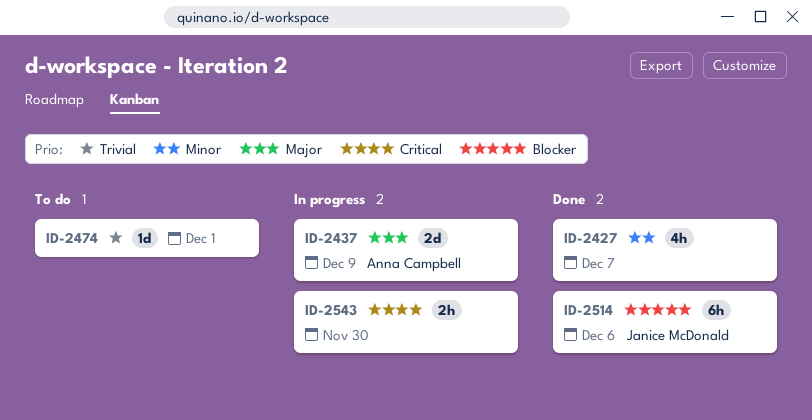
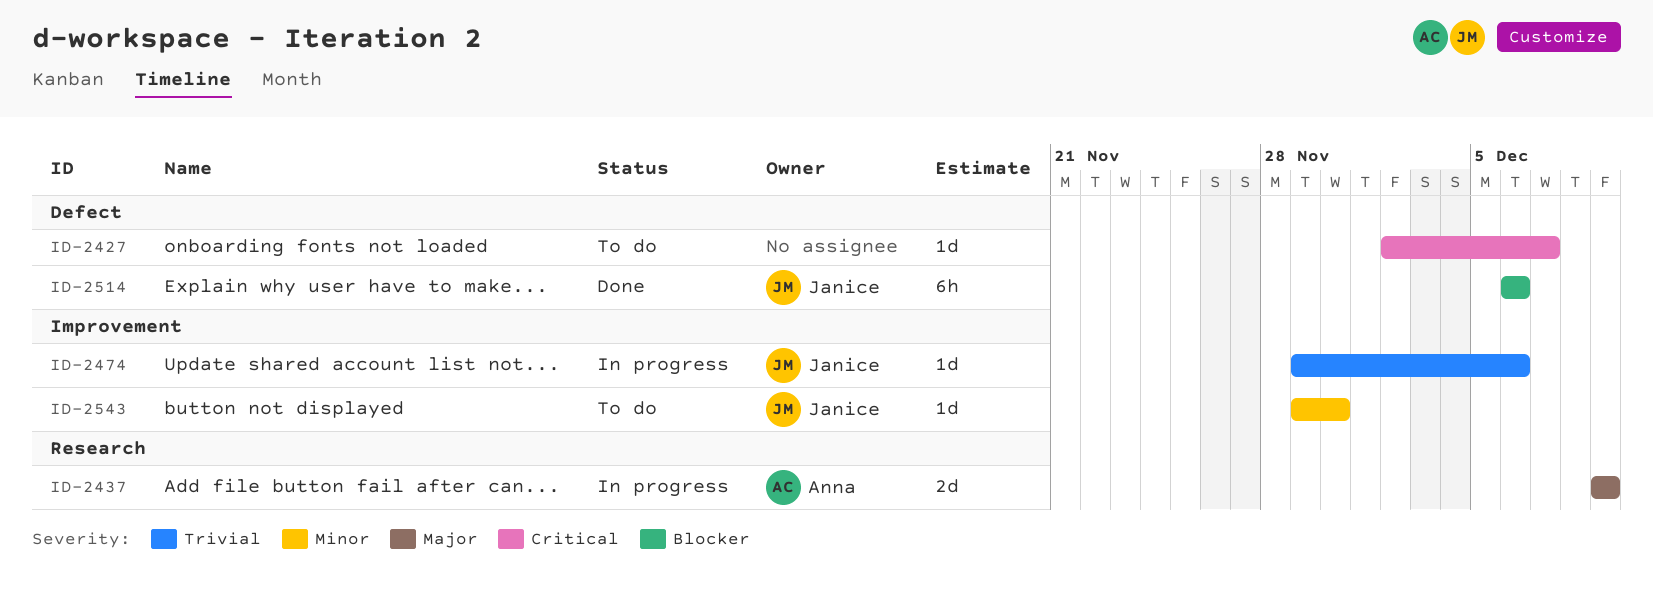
ID-2427, status: Done -> To do
ID-2427, priority: Minor -> Critical
ID-2427, estimate: 4h -> 1d
ID-2474, status: To do -> In progress
ID-2474, owner: none -> Janice McDonald
ID-2474, due: Dec 1 -> Dec 6
ID-2543, status: In progress -> To do
ID-2543, owner: none -> Janice McDonald
ID-2543, priority: Critical -> Minor
ID-2543, estimate: 2h -> 1d

